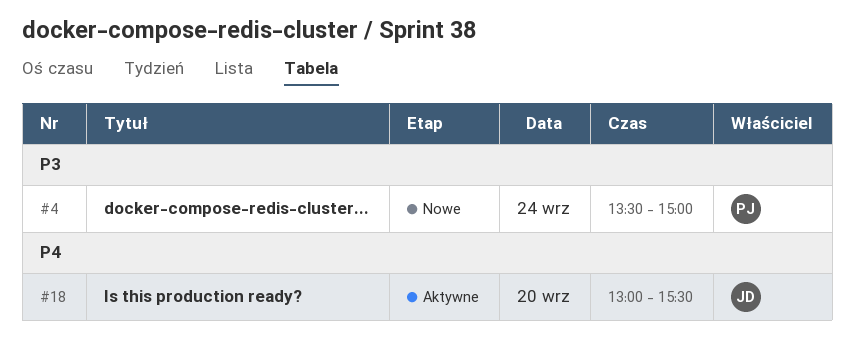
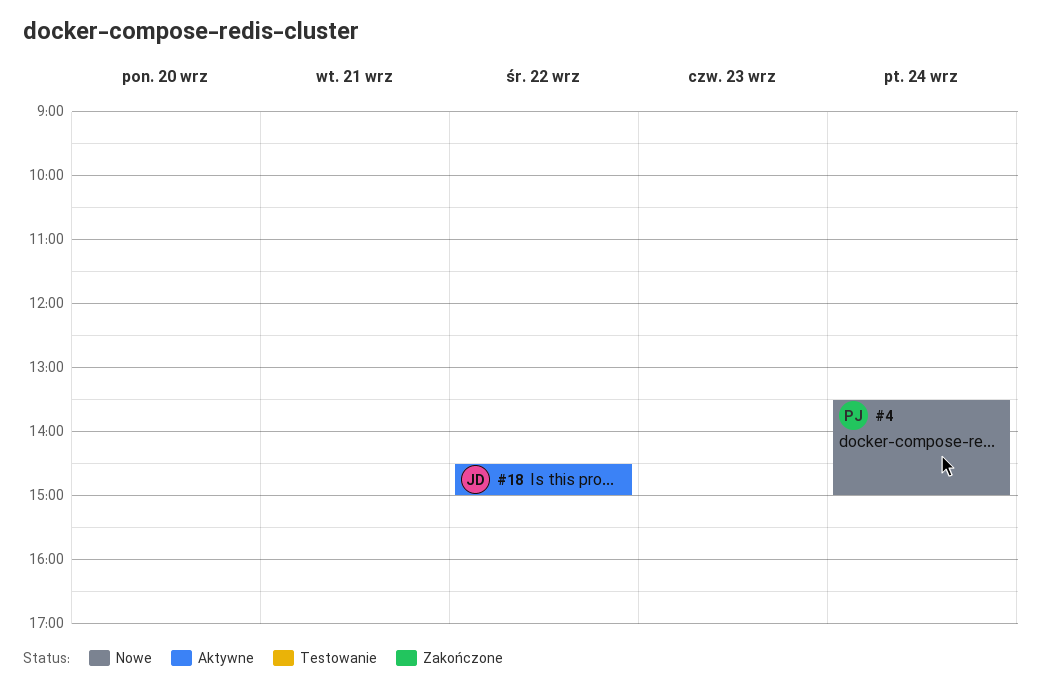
#18, day: Sep 20 -> Sep 22
#18, begins: 13:00 -> 14:30
#18, ends: 15:30 -> 15:00

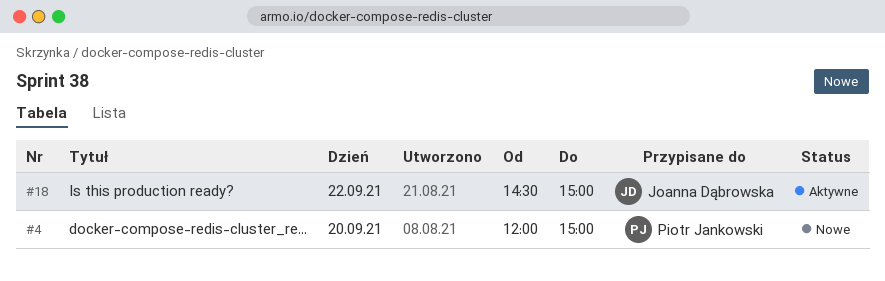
#4, day: Sep 24 -> Sep 20
#4, begins: 13:30 -> 12:00

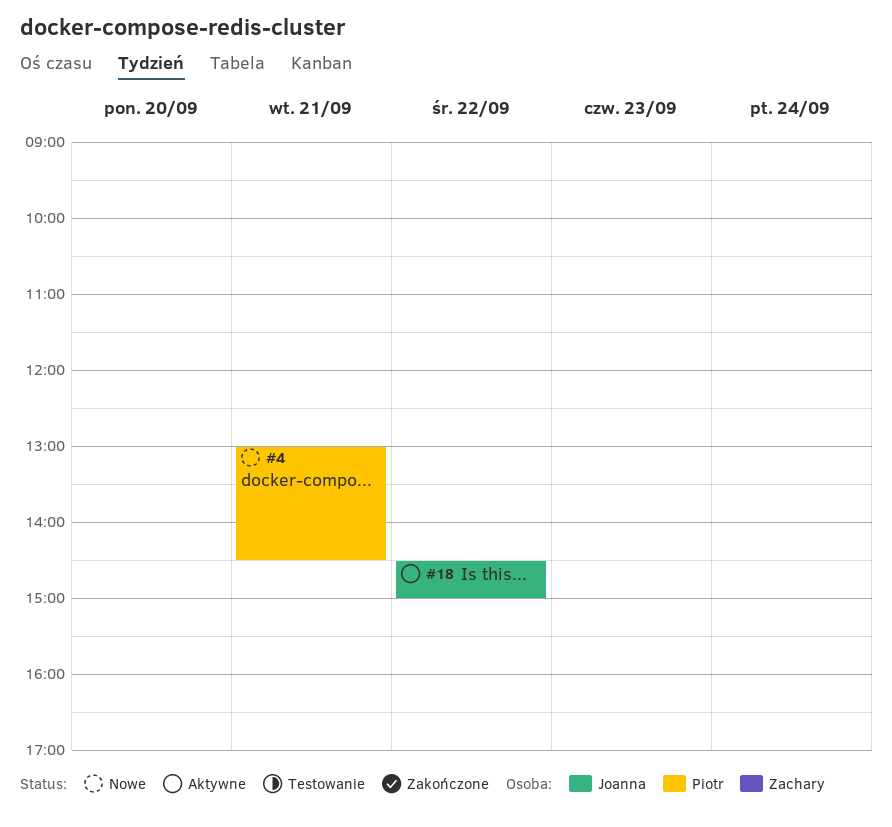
#4, day: Sep 20 -> Sep 21
#4, begins: 12:00 -> 13:00
#4, ends: 15:00 -> 14:30

